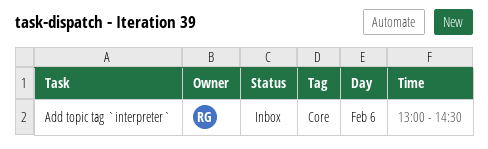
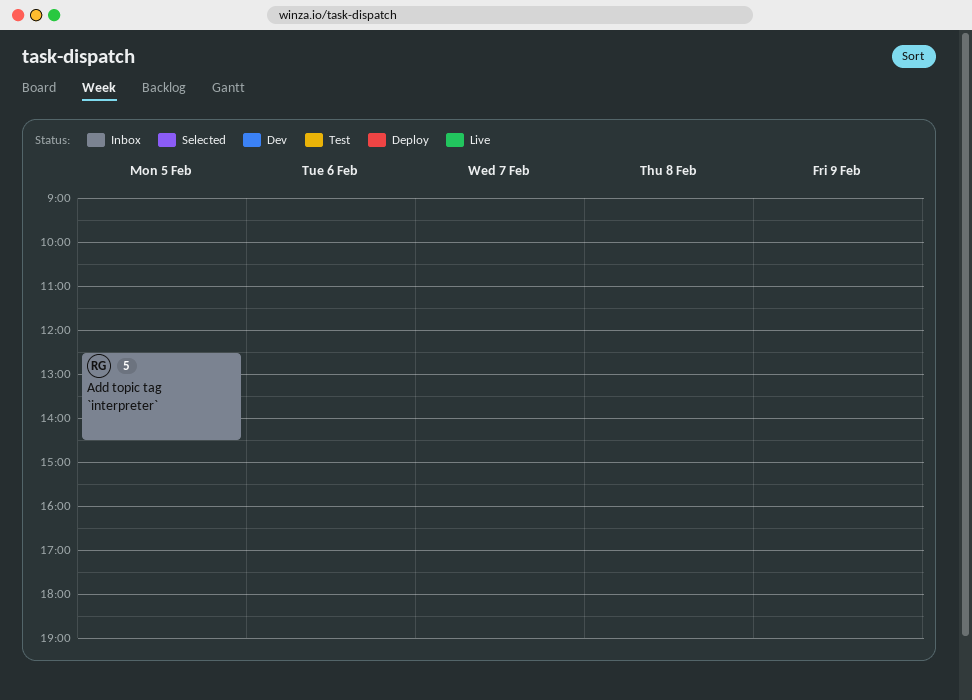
Add topic tag `interpreter`, day: Feb 6 -> Feb 5
Add topic tag `interpreter`, begins: 13:00 -> 12:30

